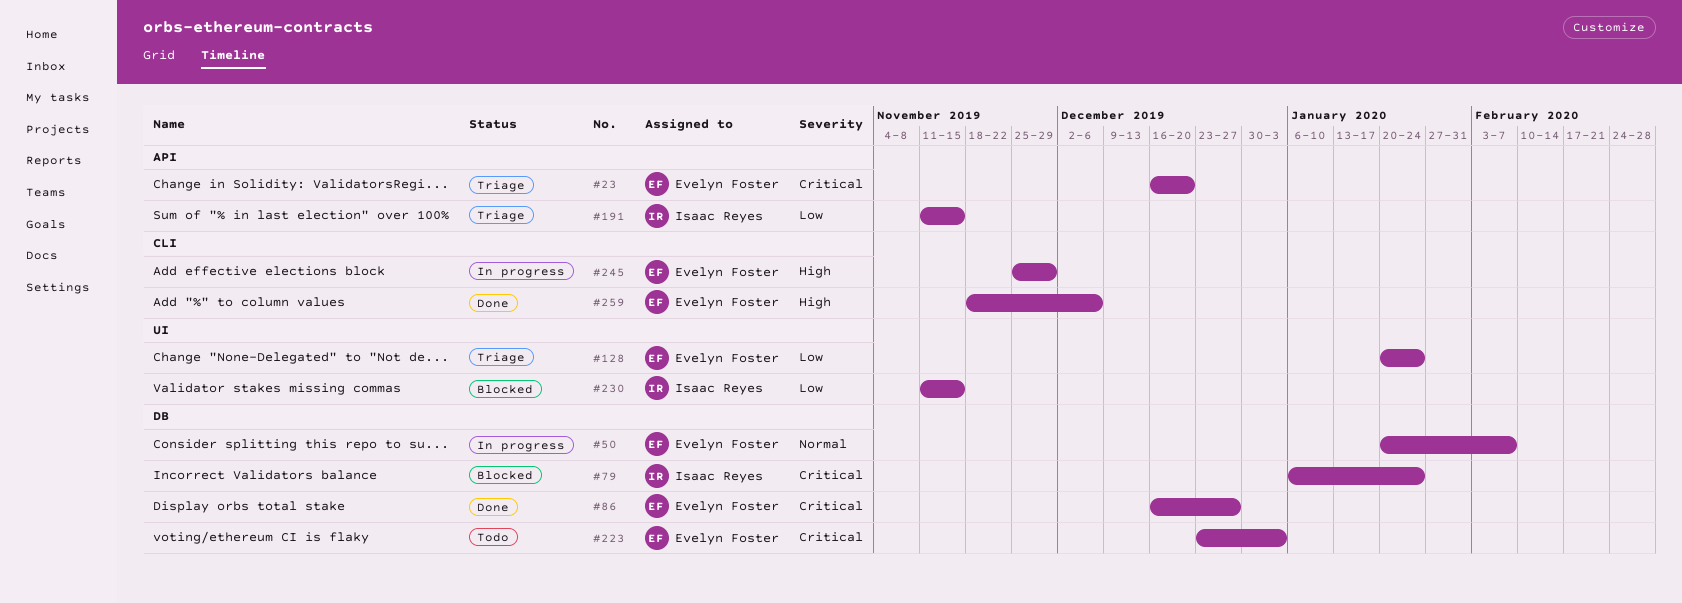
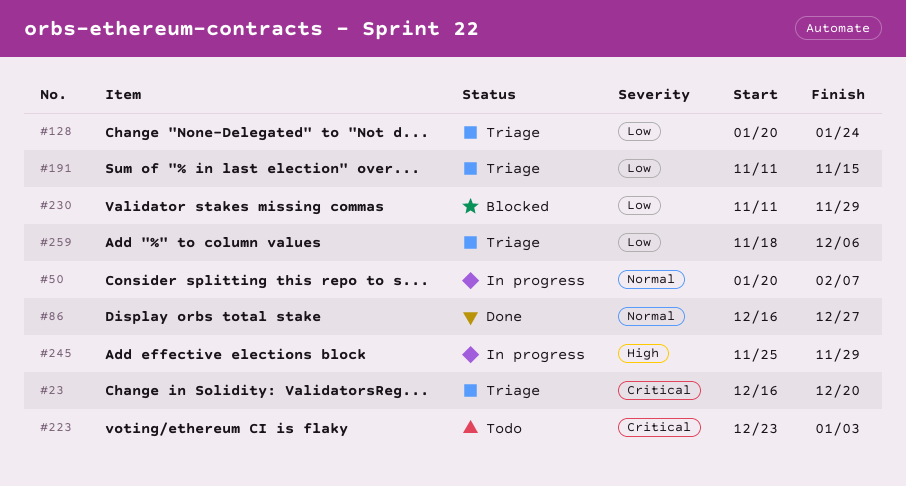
#79: present -> none
#86, priority: Critical -> Normal
#230, due: Nov 15 -> Nov 29
#259, status: Done -> Triage
#259, priority: High -> Low

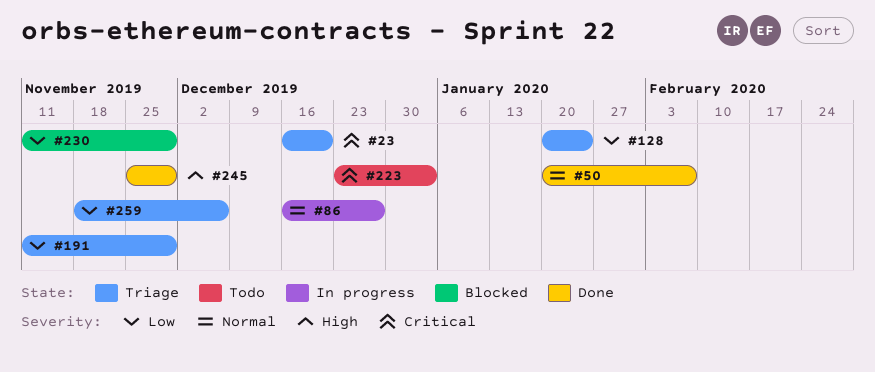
#50, status: In progress -> Done
#86, status: Done -> In progress
#191, due: Nov 15 -> Nov 29
#245, status: In progress -> Done

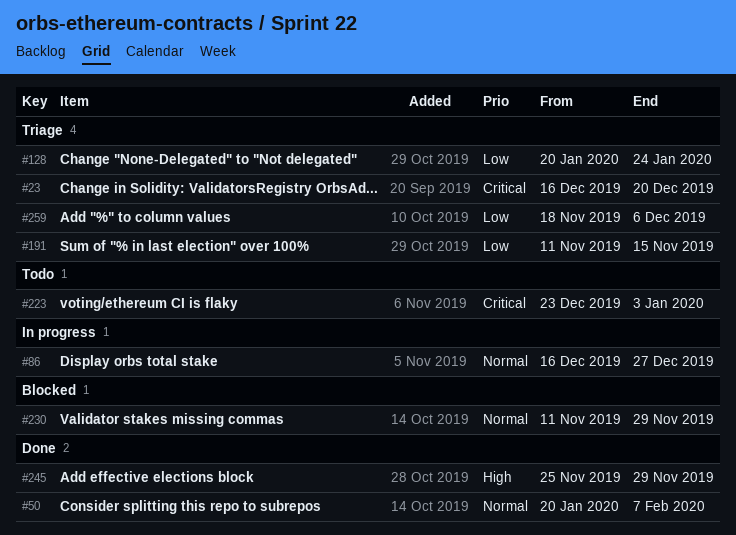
#191, due: Nov 29 -> Nov 15
#230, priority: Low -> Normal

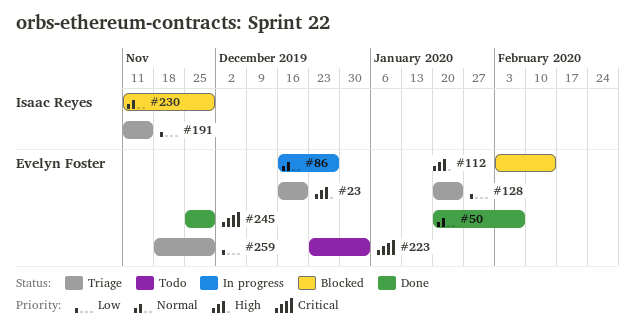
#23, priority: Critical -> High
#112: none -> present
#245, priority: High -> Critical
#259, due: Dec 6 -> Nov 29

